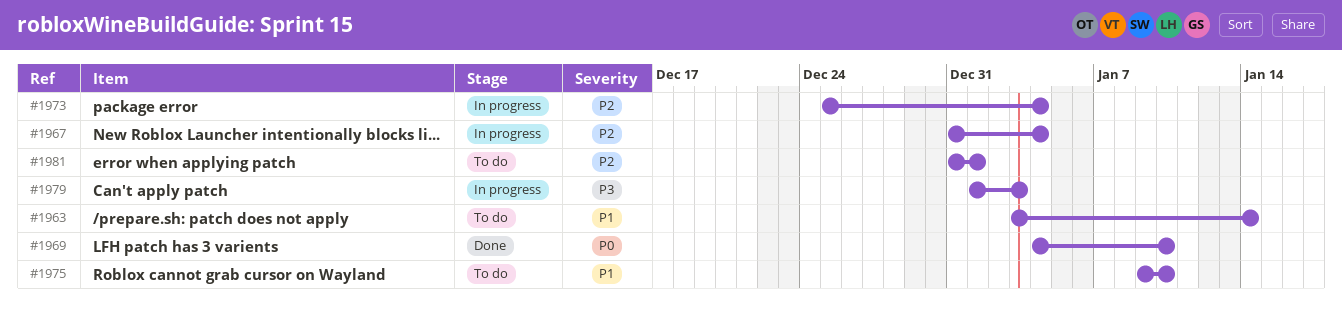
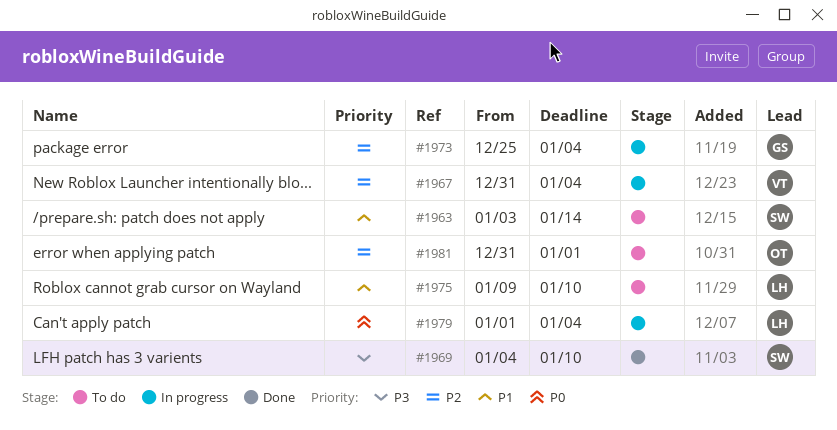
#1969, priority: P0 -> P3
#1979, priority: P3 -> P0
#1979, due: Jan 3 -> Jan 4

